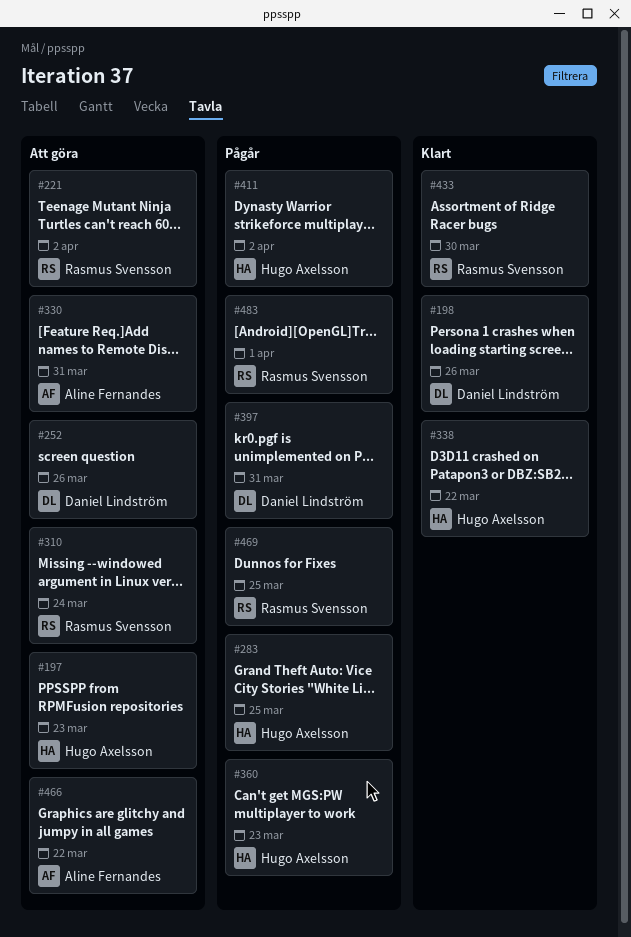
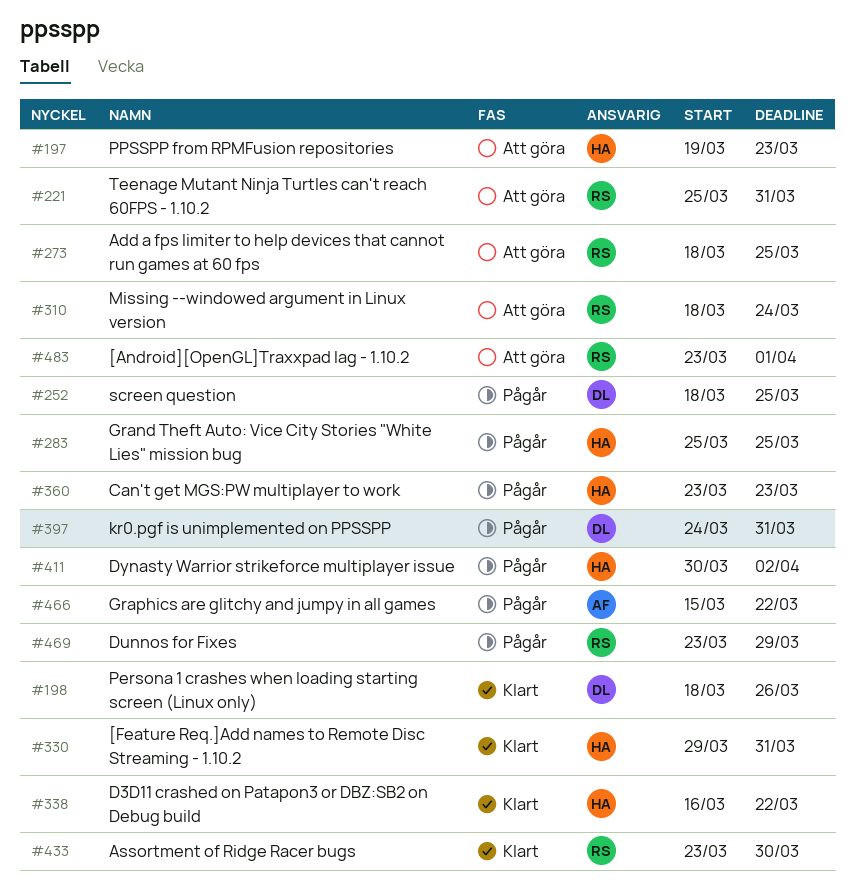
#221, due: Apr 2 -> Mar 31
#252, status: Att göra -> Pågår
#252, due: Mar 26 -> Mar 25
#273: none -> present
#330, status: Att göra -> Klart
#330, owner: Aline Fernandes -> Hugo Axelsson
#466, status: Att göra -> Pågår
#469, due: Mar 25 -> Mar 29
#483, status: Pågår -> Att göra

